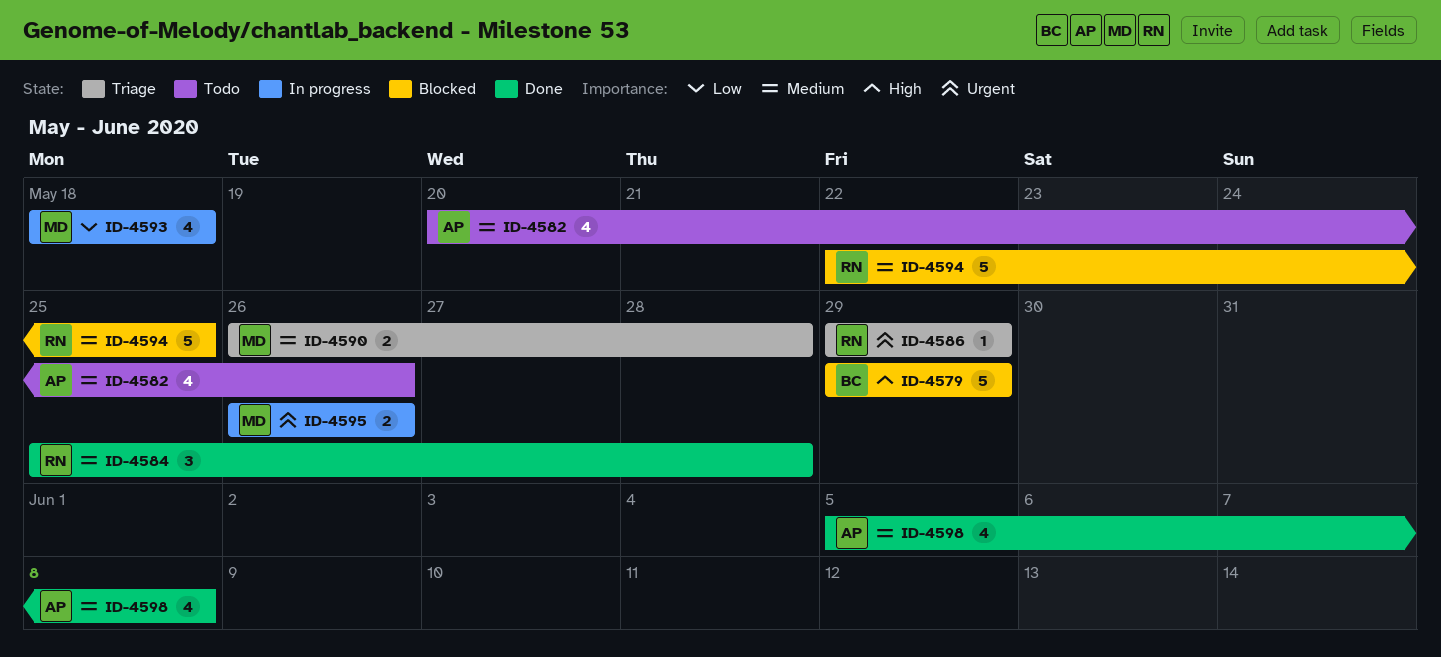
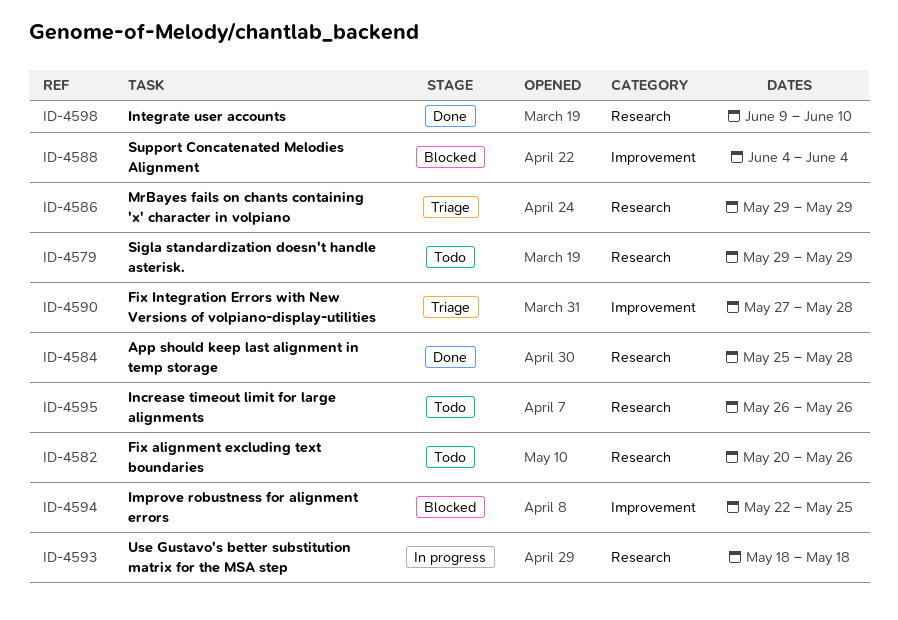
ID-4579, status: Blocked -> Todo
ID-4588: none -> present
ID-4590, start: May 26 -> May 27
ID-4595, status: In progress -> Todo
ID-4598, start: Jun 5 -> Jun 9
ID-4598, due: Jun 8 -> Jun 10

